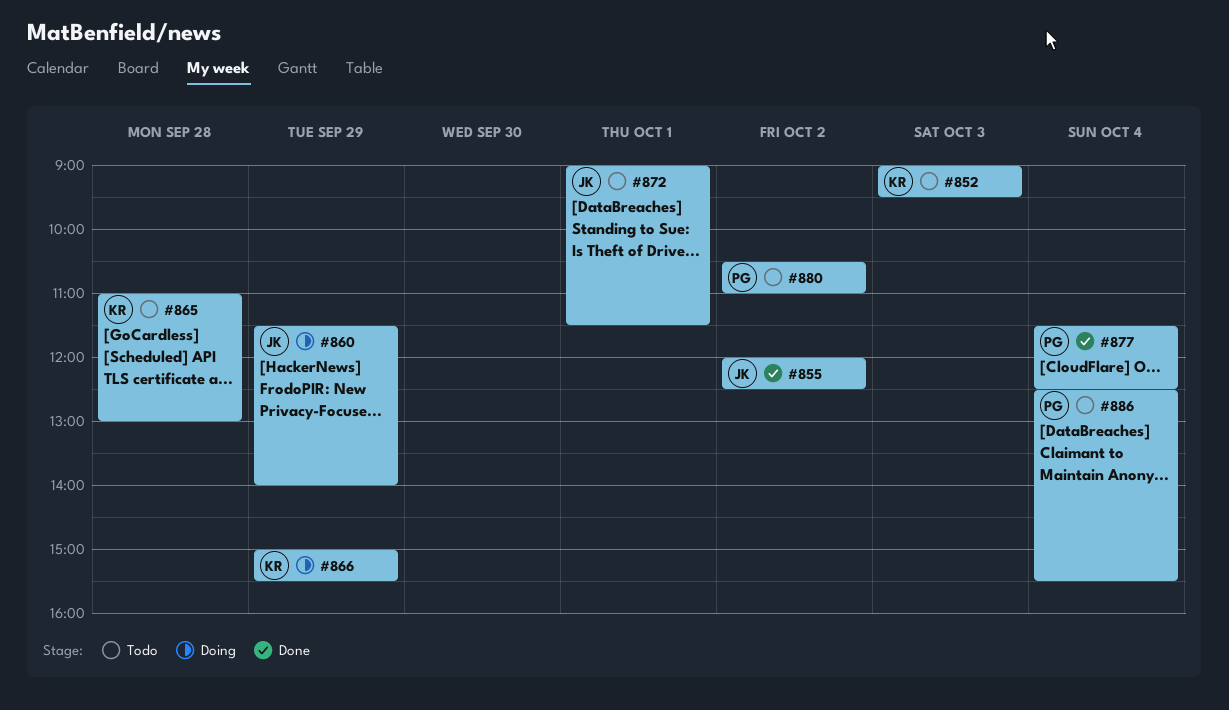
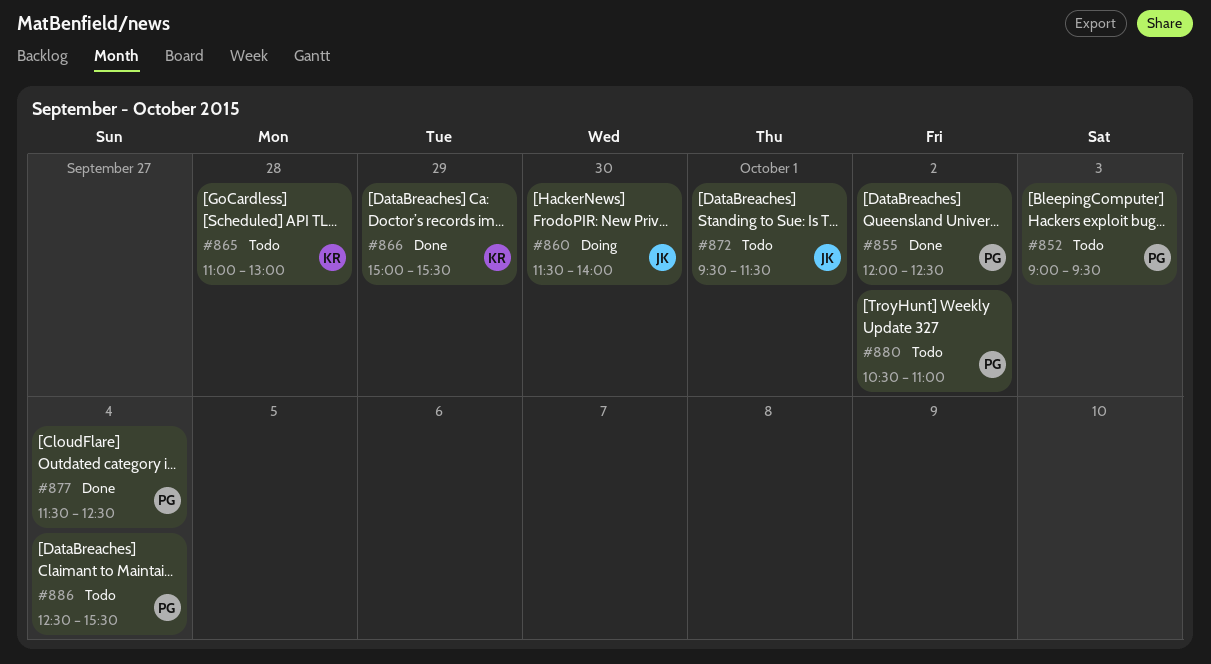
#852, owner: KR -> PG
#855, owner: JK -> PG
#860, day: Sep 29 -> Sep 30
#866, status: Doing -> Done
#872, begins: 09:00 -> 09:30

